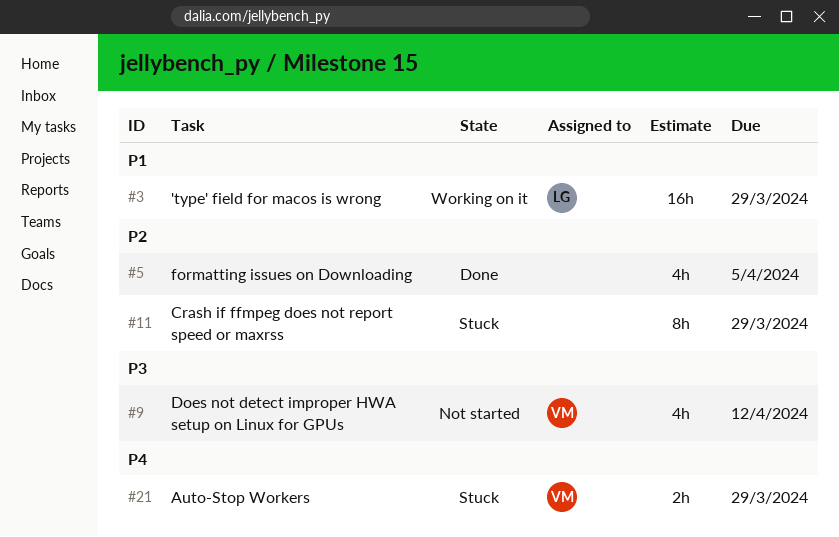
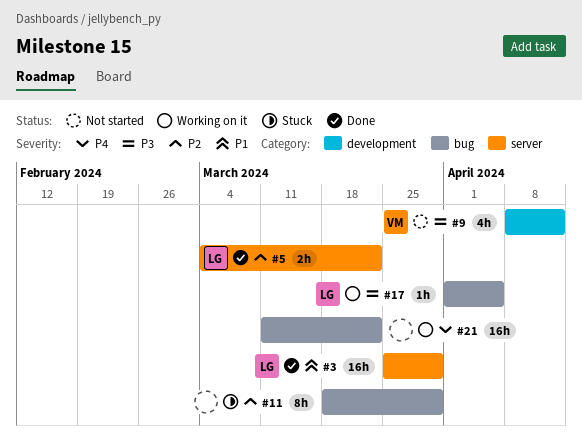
#3, status: Working on it -> Done
#5, owner: none -> LG
#5, estimate: 4h -> 2h
#5, due: Apr 5 -> Mar 22
#17: none -> present
#21, status: Stuck -> Working on it
#21, owner: VM -> none
#21, estimate: 2h -> 16h
#21, due: Mar 29 -> Mar 22

